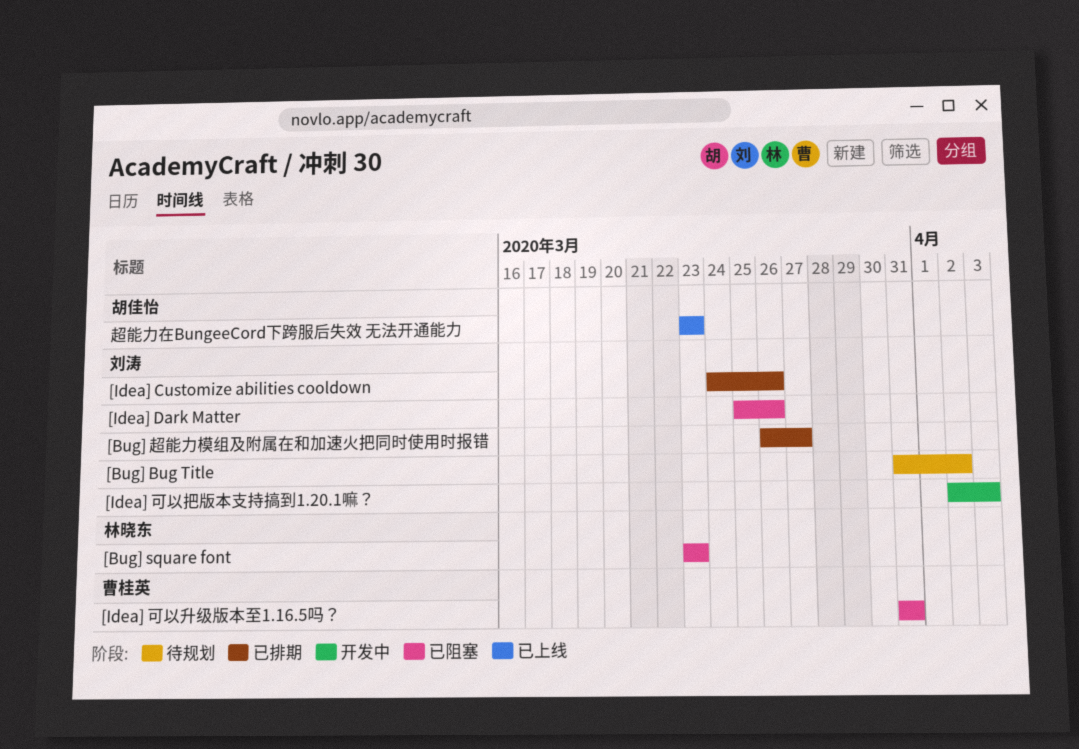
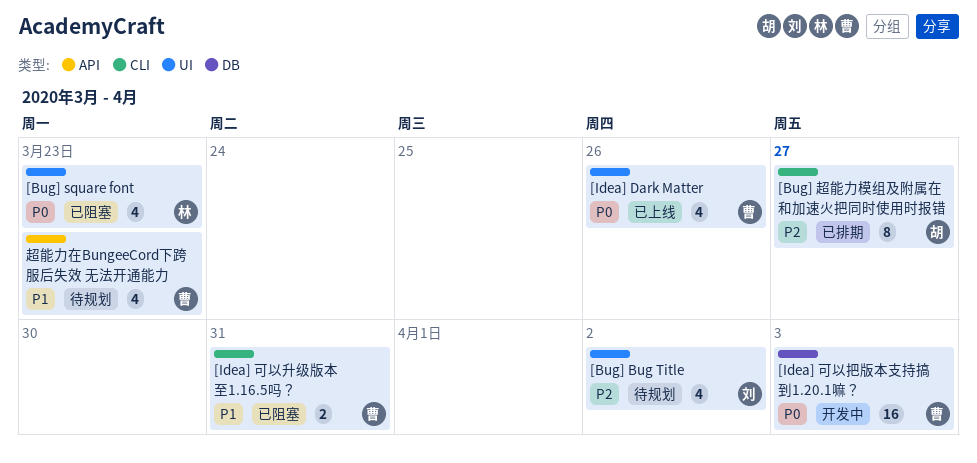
[Bug] 超能力模组及附属在和加速火把同时使用时报错, owner: 刘涛 -> 胡佳怡
[Idea] Customize abilities cooldown: present -> none
[Idea] Dark Matter, status: 已阻塞 -> 已上线
[Idea] Dark Matter, owner: 刘涛 -> 曹桂英
[Idea] 可以把版本支持搞到1.20.1嘛？, owner: 刘涛 -> 曹桂英
超能力在BungeeCord下跨服后失效 无法开通能力, status: 已上线 -> 待规划
超能力在BungeeCord下跨服后失效 无法开通能力, owner: 胡佳怡 -> 曹桂英

